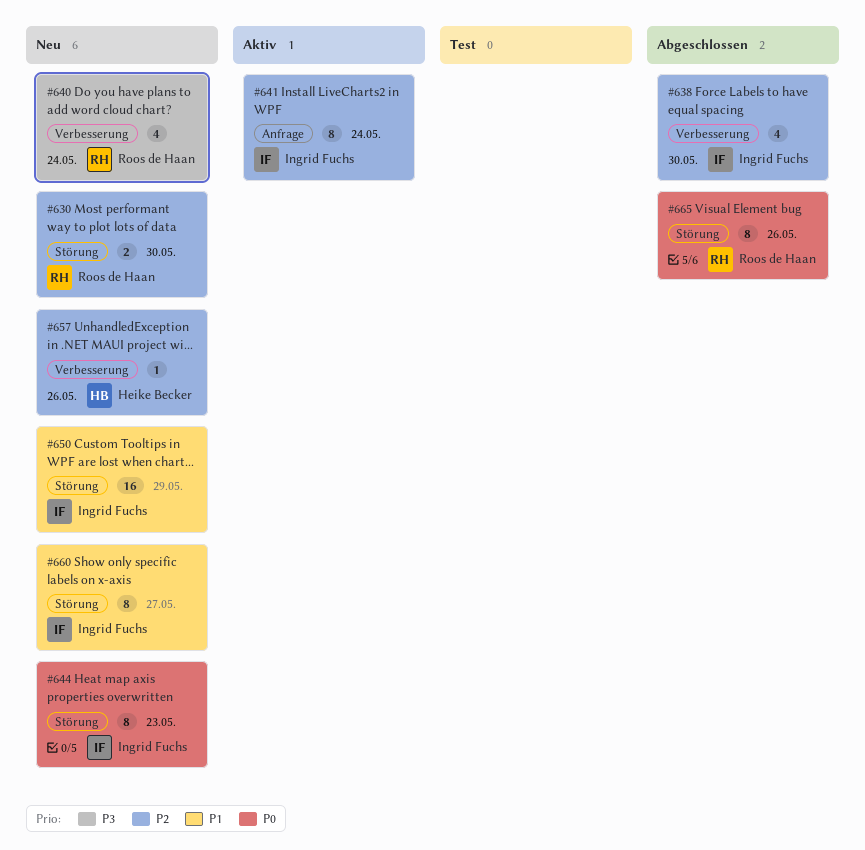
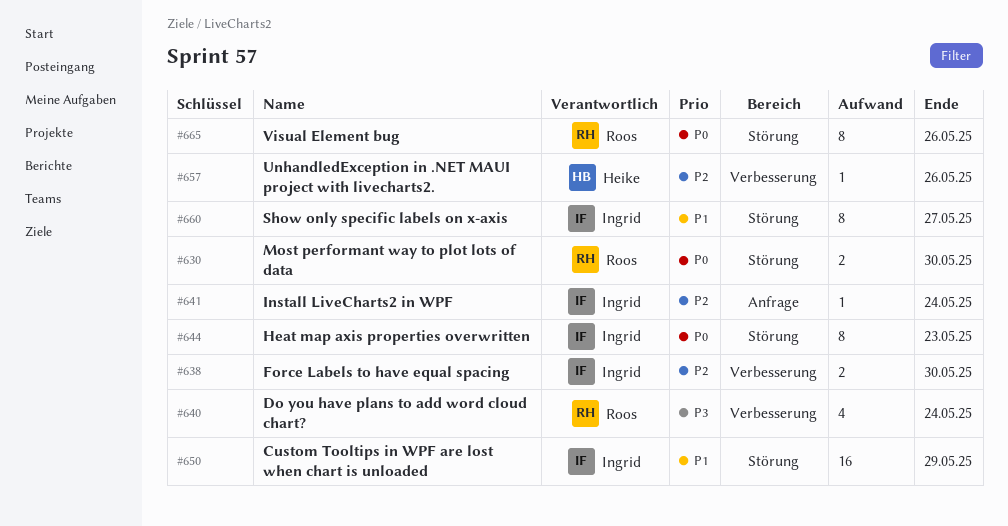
#630, priority: P2 -> P0
#638, estimate: 4 -> 2
#641, estimate: 8 -> 1

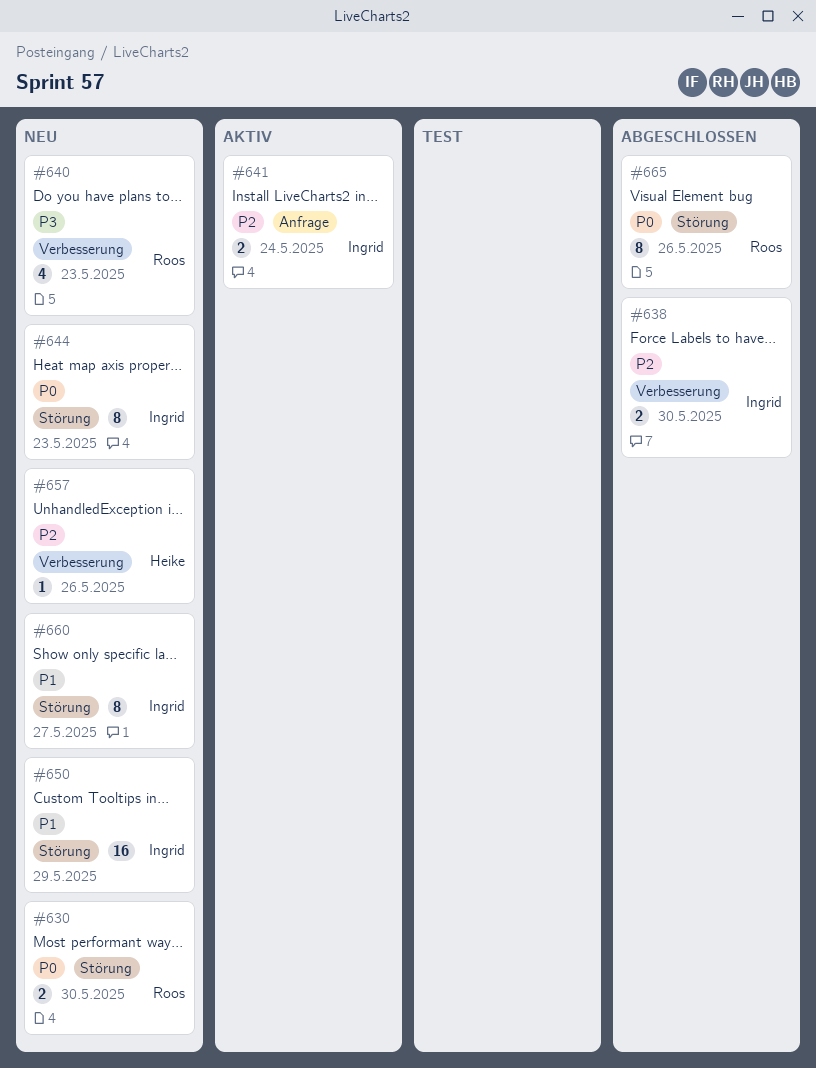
#640, due: May 24 -> May 23
#641, estimate: 1 -> 2

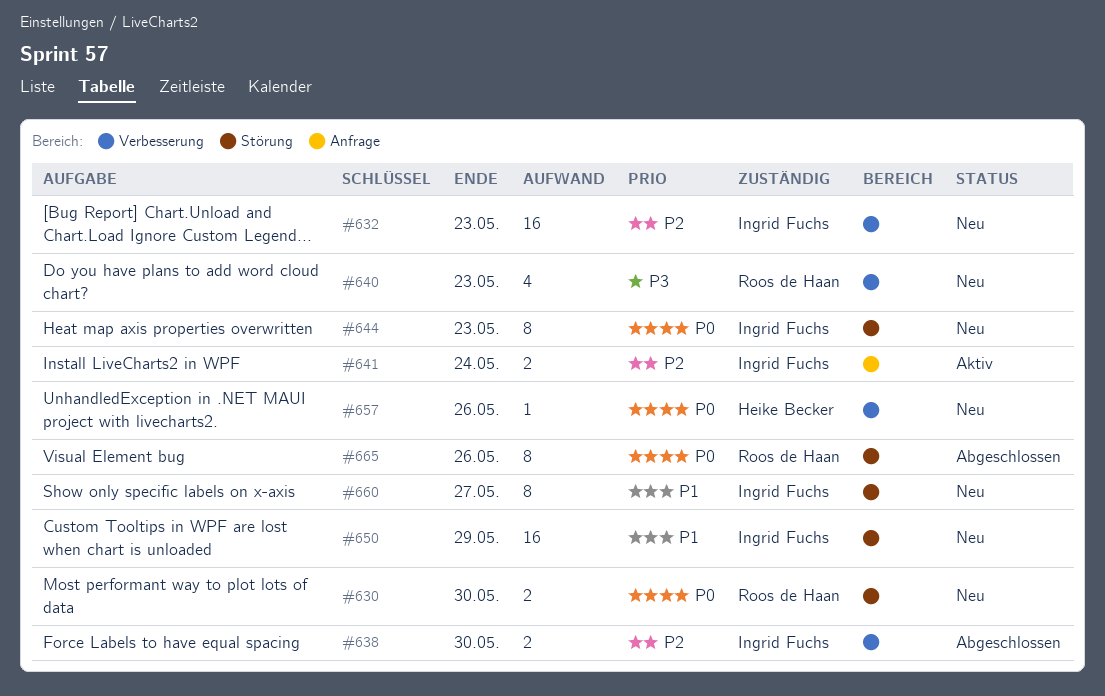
#632: none -> present
#657, priority: P2 -> P0

